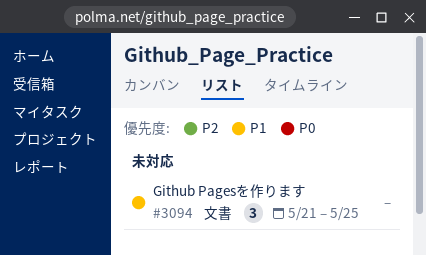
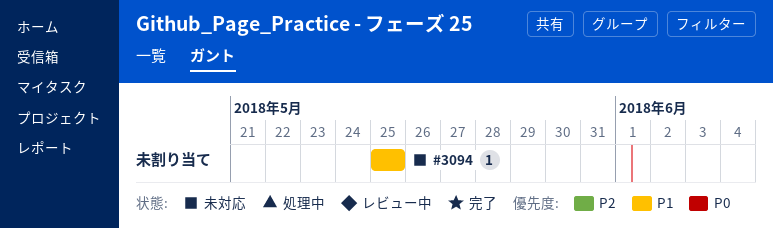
#3094, estimate: 3 -> 1
#3094, start: May 21 -> May 25

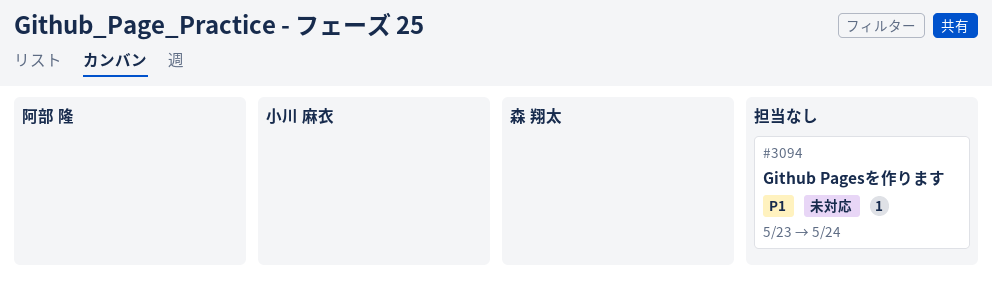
#3094, start: May 25 -> May 23
#3094, due: May 25 -> May 24

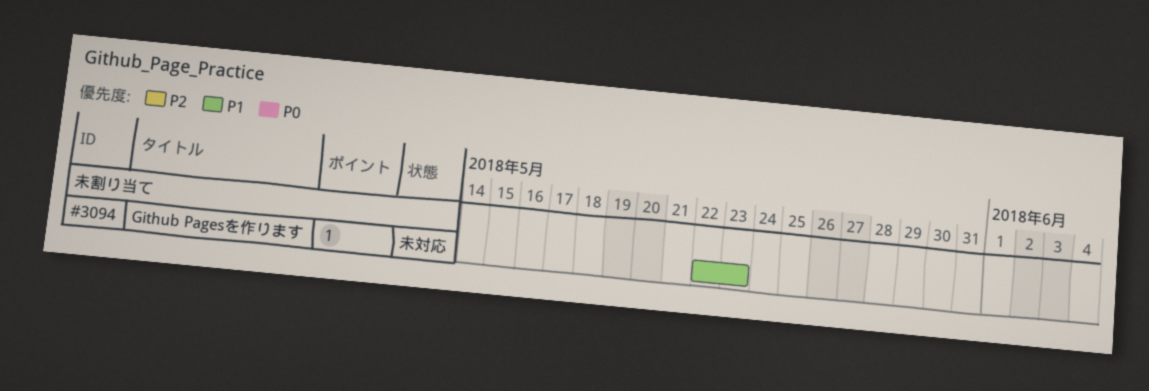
#3094, start: May 23 -> May 22
#3094, due: May 24 -> May 23

